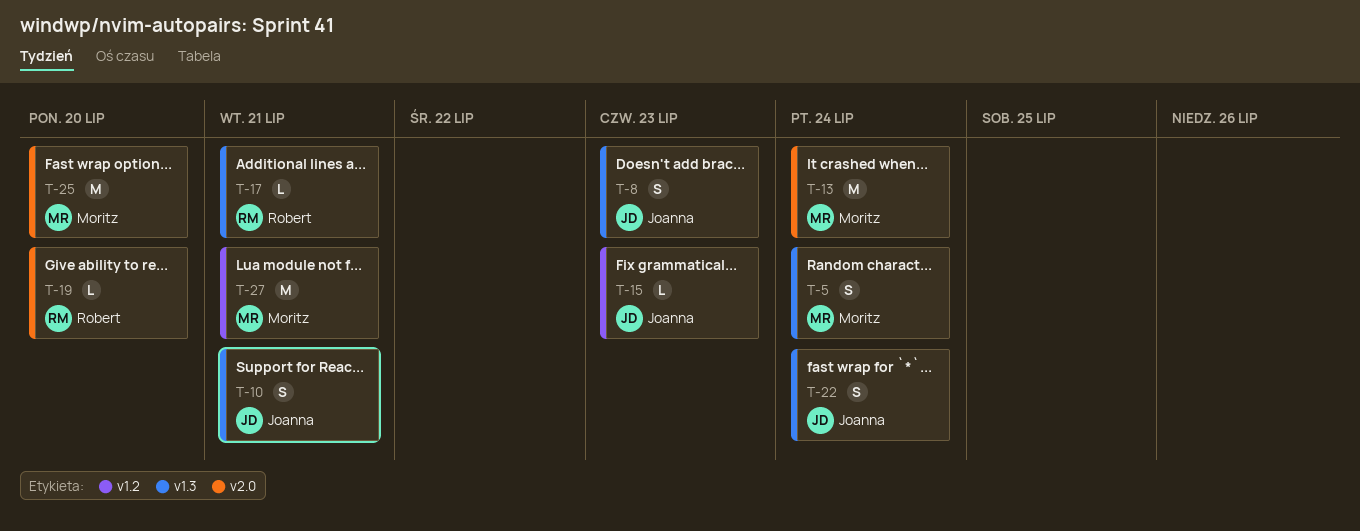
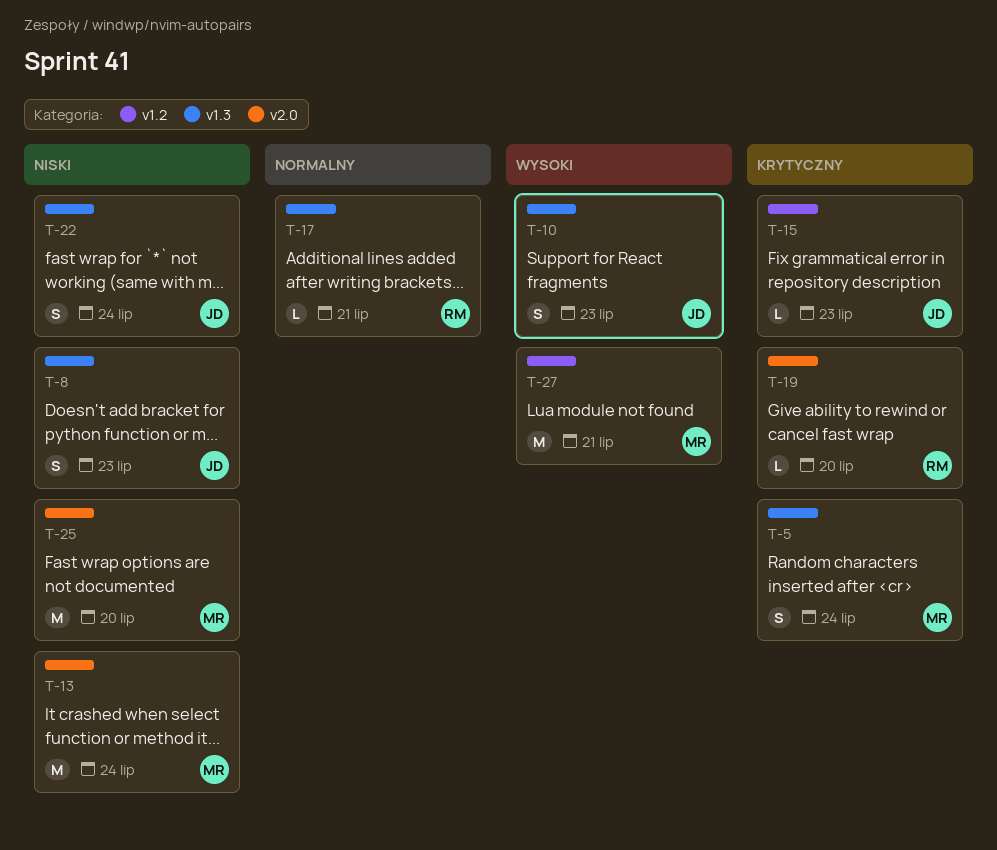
T-10, due: Jul 21 -> Jul 23

